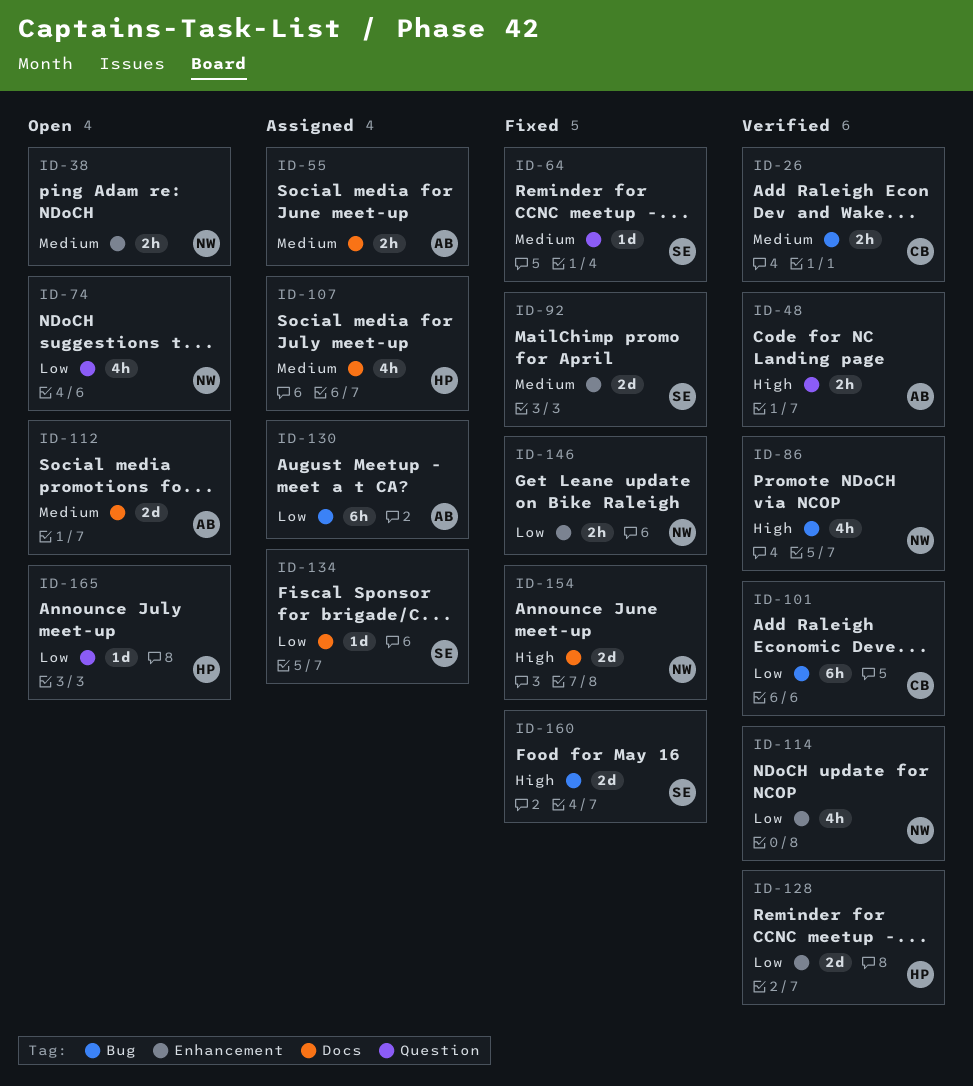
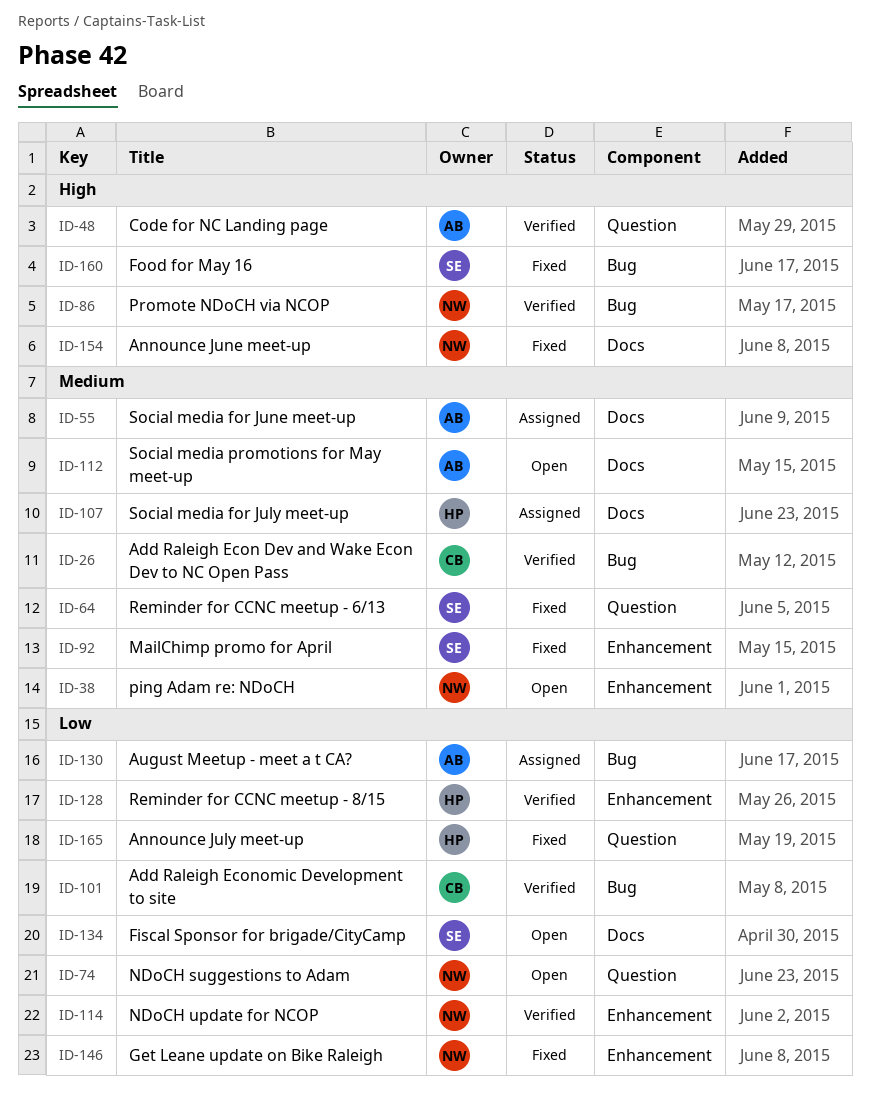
ID-134, status: Assigned -> Open
ID-165, status: Open -> Fixed

